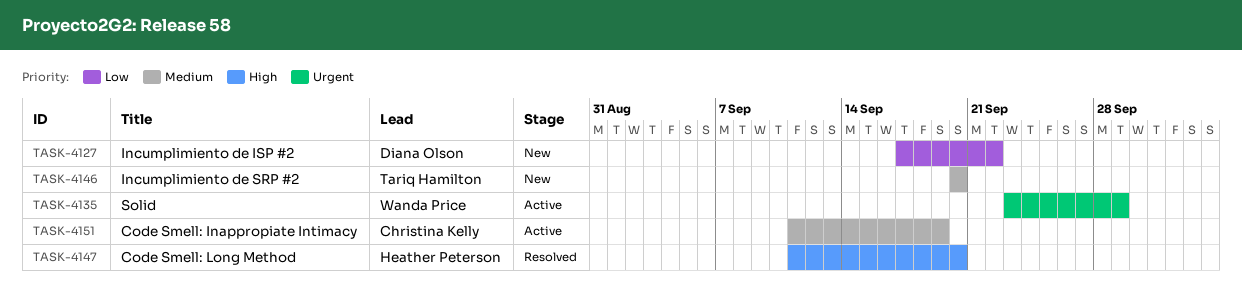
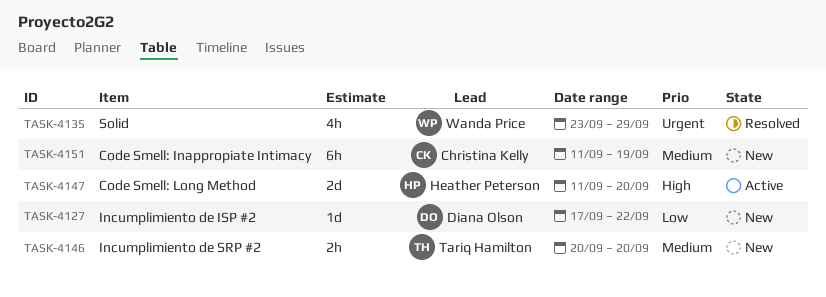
TASK-4135, status: Active -> Resolved
TASK-4147, status: Resolved -> Active
TASK-4151, status: Active -> New

